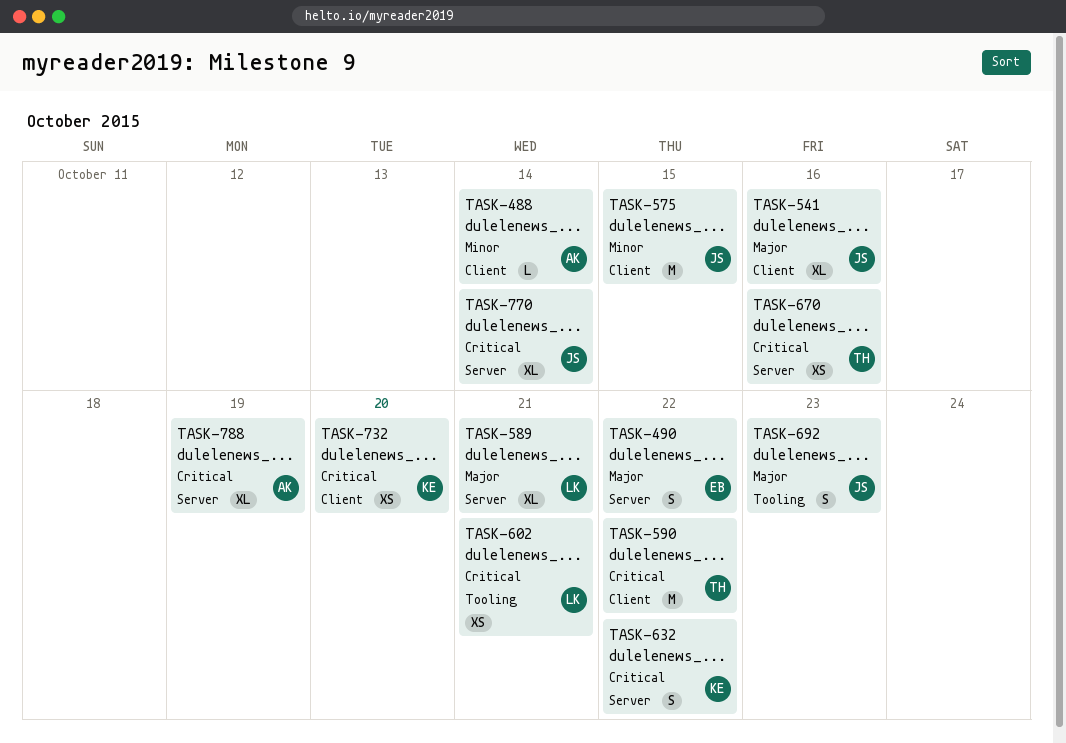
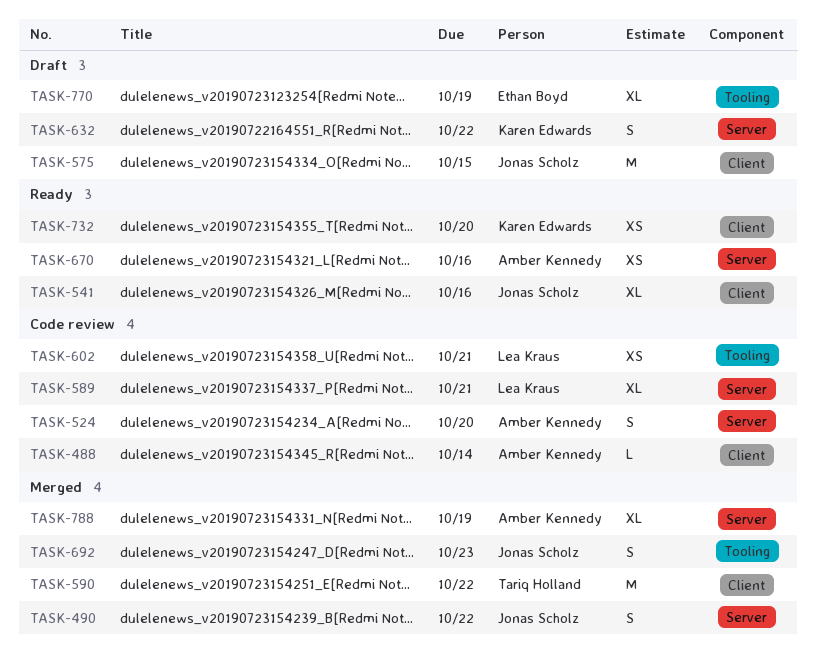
TASK-490, owner: Ethan Boyd -> Jonas Scholz
TASK-524: none -> present
TASK-670, owner: Tariq Holland -> Amber Kennedy
TASK-770, owner: Jonas Scholz -> Ethan Boyd
TASK-770, label: Server -> Tooling
TASK-770, due: Oct 14 -> Oct 19

